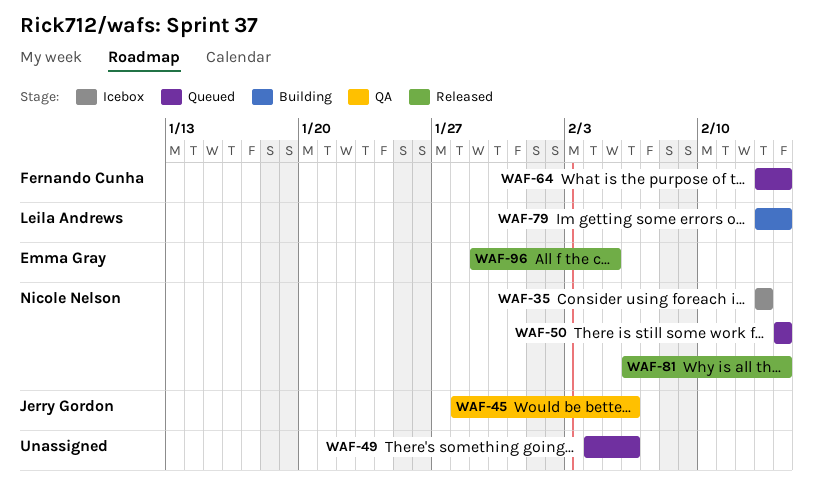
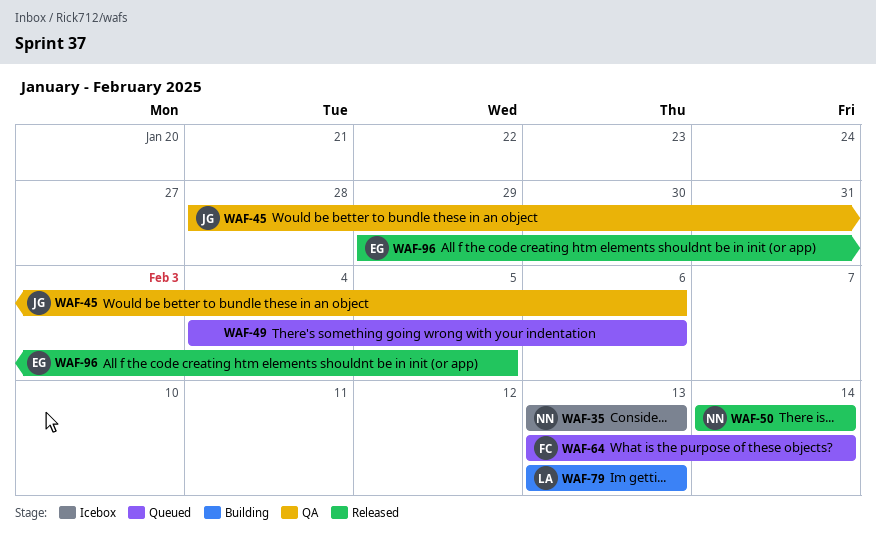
WAF-50, status: Queued -> Released
WAF-79, due: Feb 14 -> Feb 13
WAF-81: present -> none

